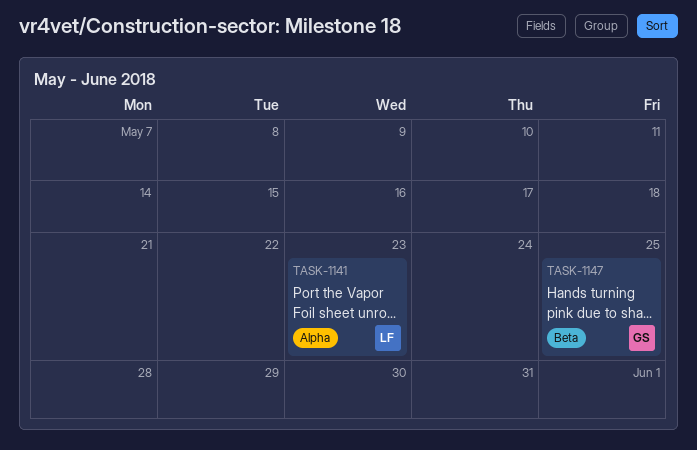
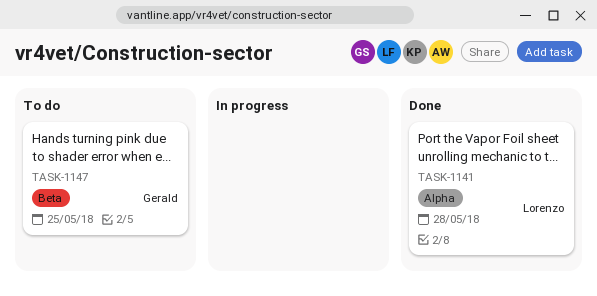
TASK-1141, due: May 23 -> May 28

